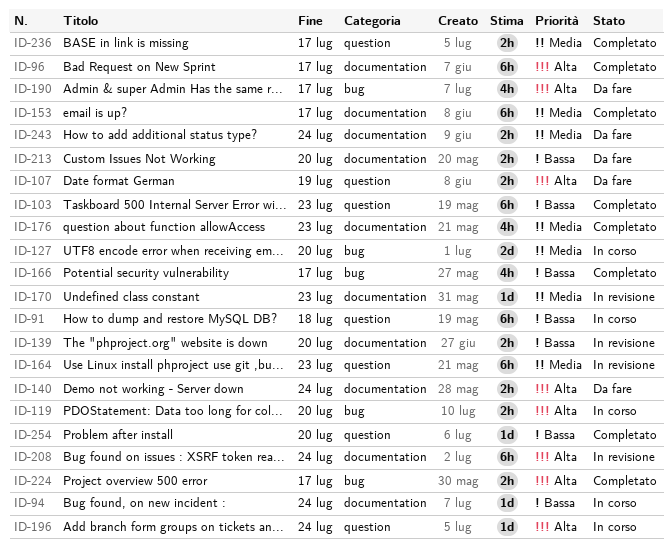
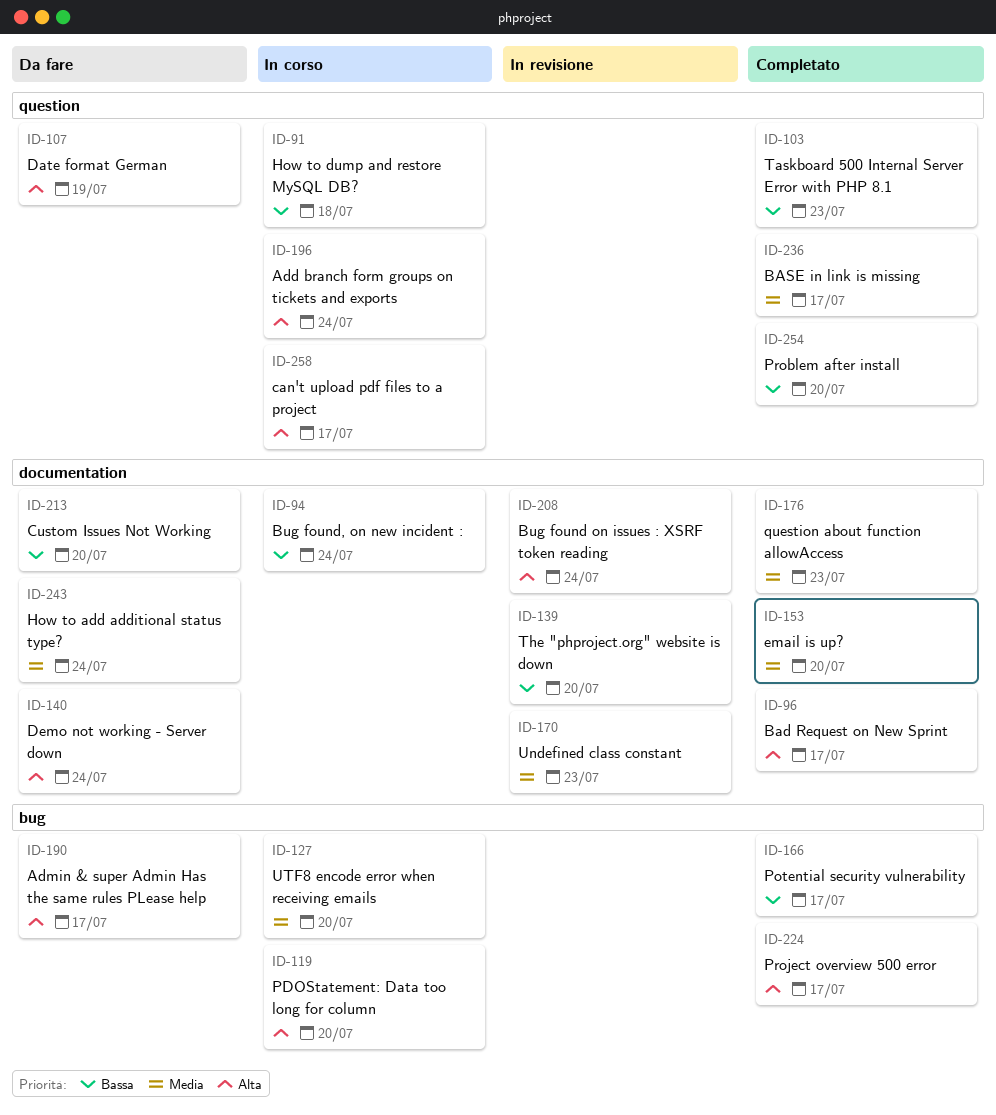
ID-153, due: Jul 17 -> Jul 20
ID-164: present -> none
ID-258: none -> present

